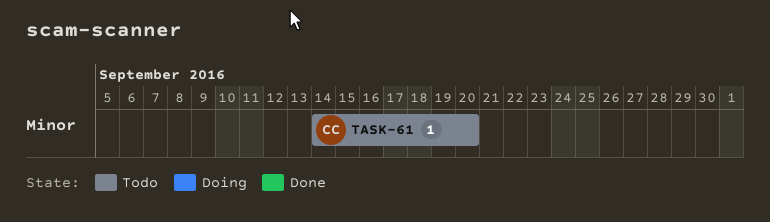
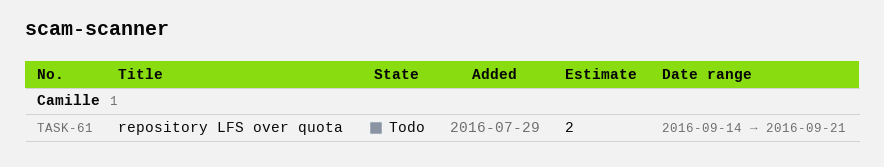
TASK-61, estimate: 1 -> 2
TASK-61, due: Sep 20 -> Sep 21

